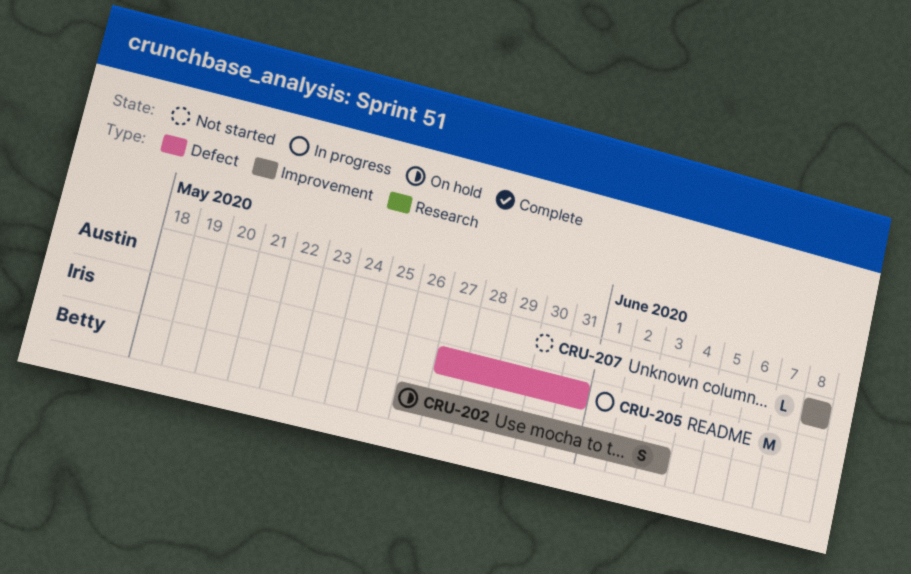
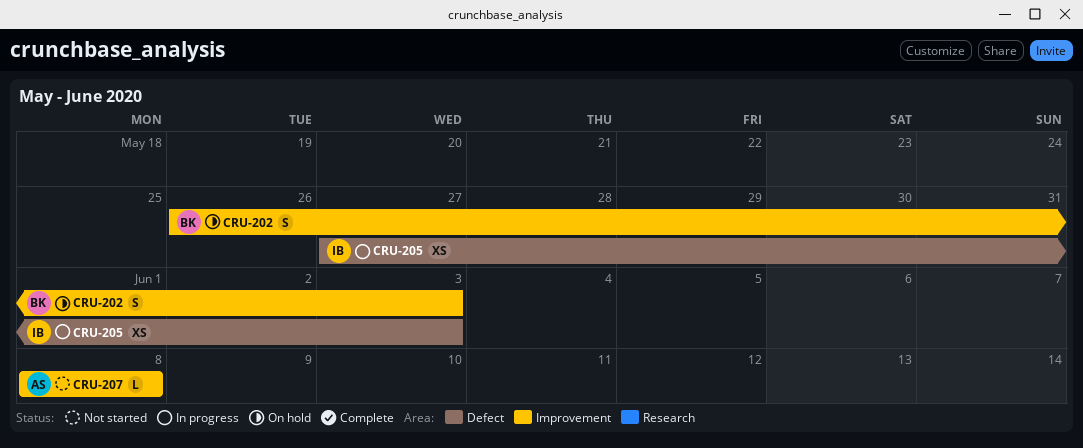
CRU-205, estimate: M -> XS
CRU-205, due: May 31 -> Jun 3

